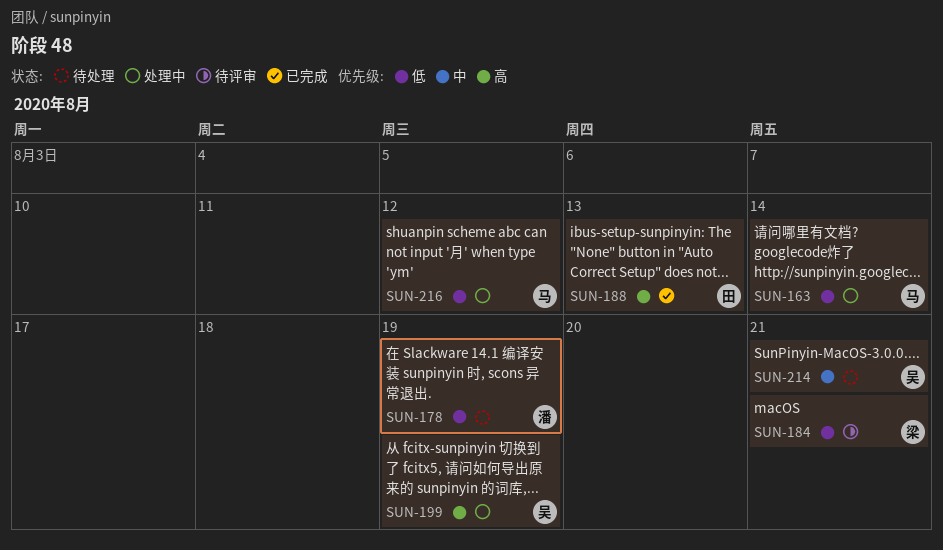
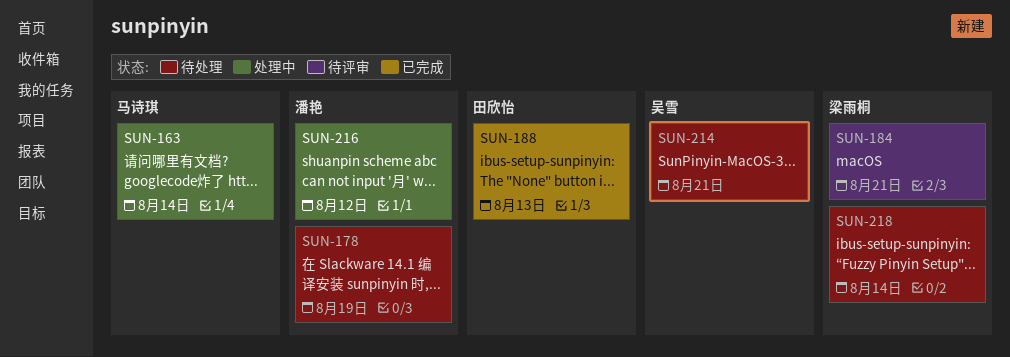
SUN-199: present -> none
SUN-216, owner: 马诗琪 -> 潘艳
SUN-218: none -> present

